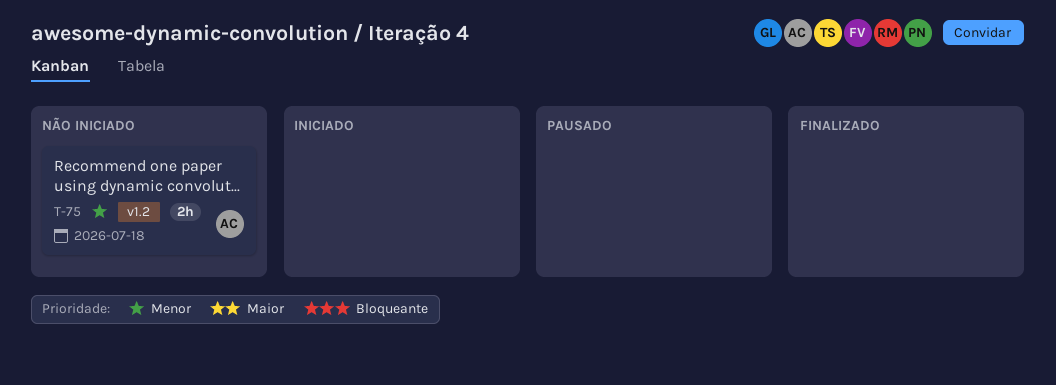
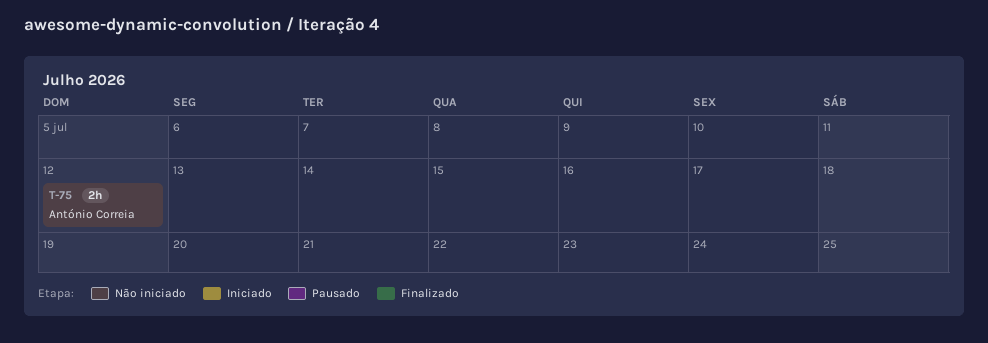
T-75, due: Jul 18 -> Jul 12

